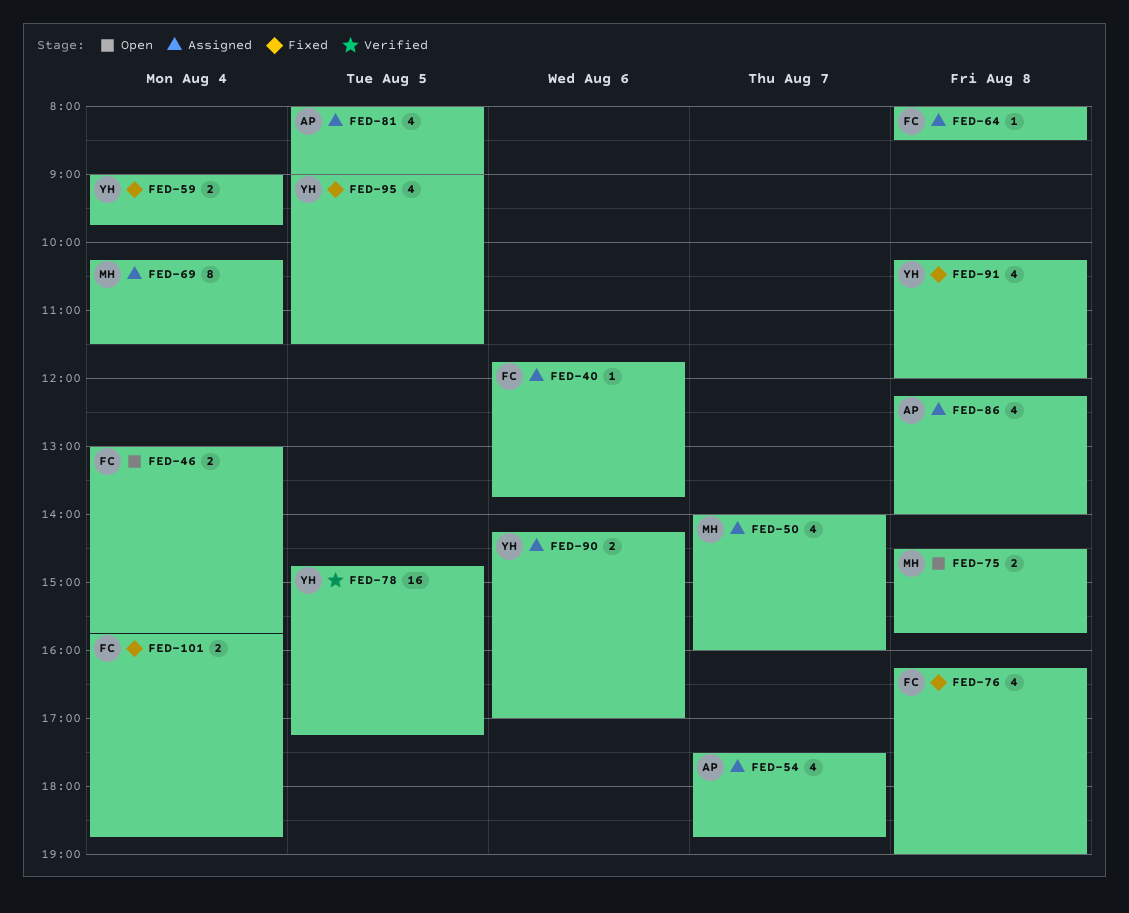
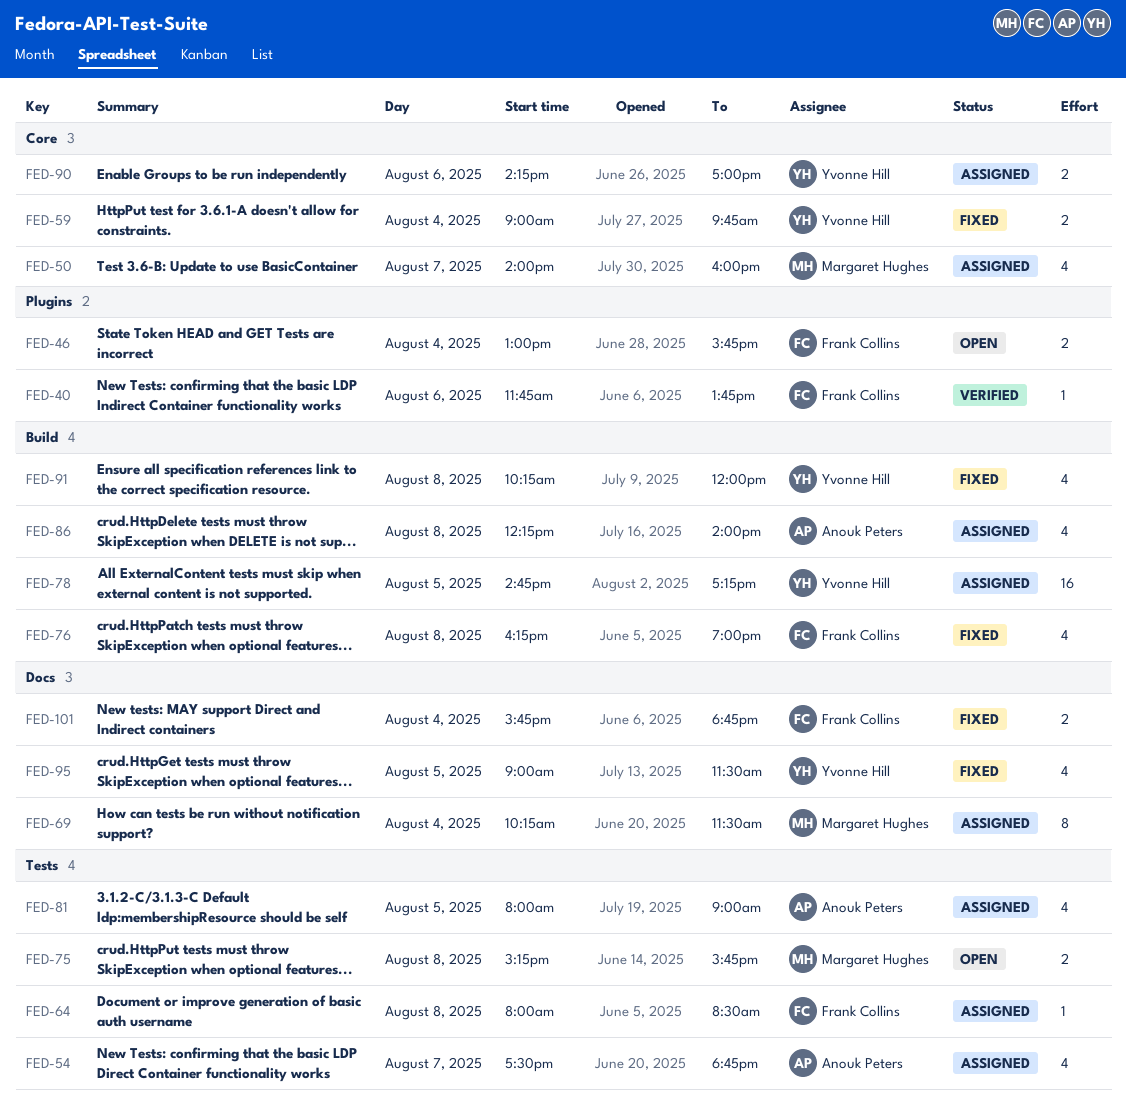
FED-40, status: Assigned -> Verified
FED-75, begins: 14:30 -> 15:15
FED-78, status: Verified -> Assigned

